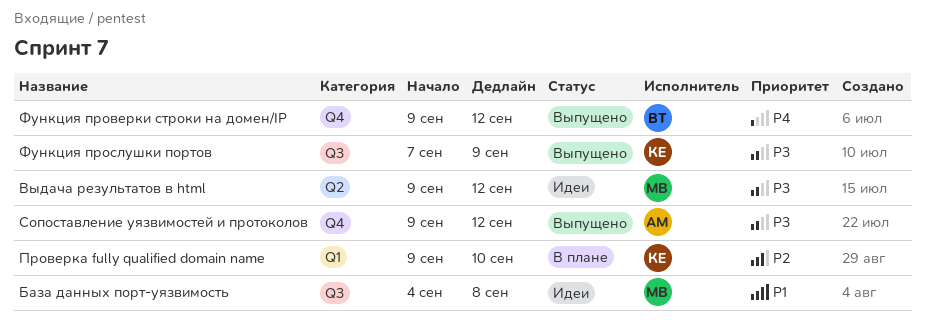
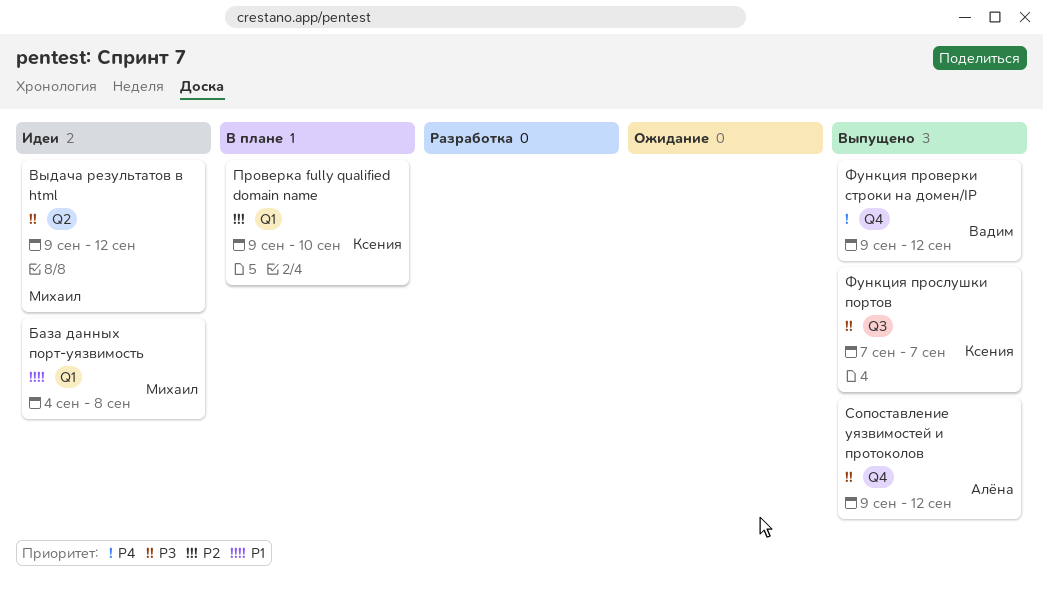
База данных порт-уязвимость, label: Q3 -> Q1
Функция прослушки портов, due: Sep 9 -> Sep 7

